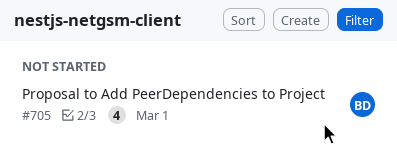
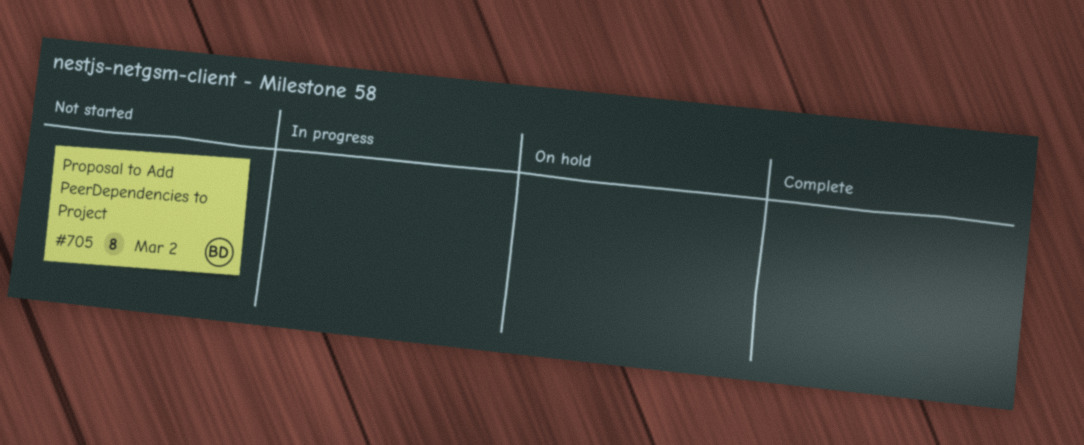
#705, estimate: 4 -> 8
#705, due: Mar 1 -> Mar 2

